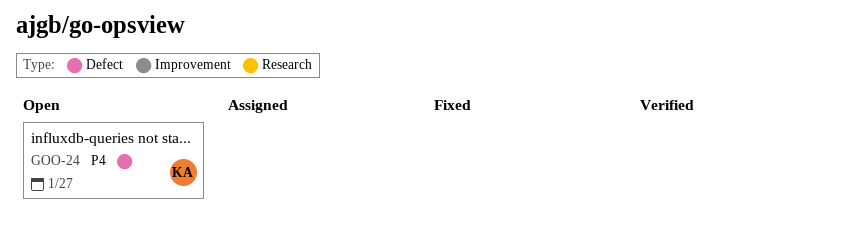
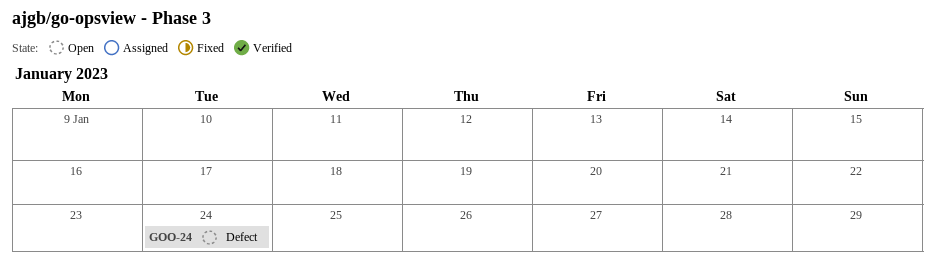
GOO-24, due: Jan 27 -> Jan 24

